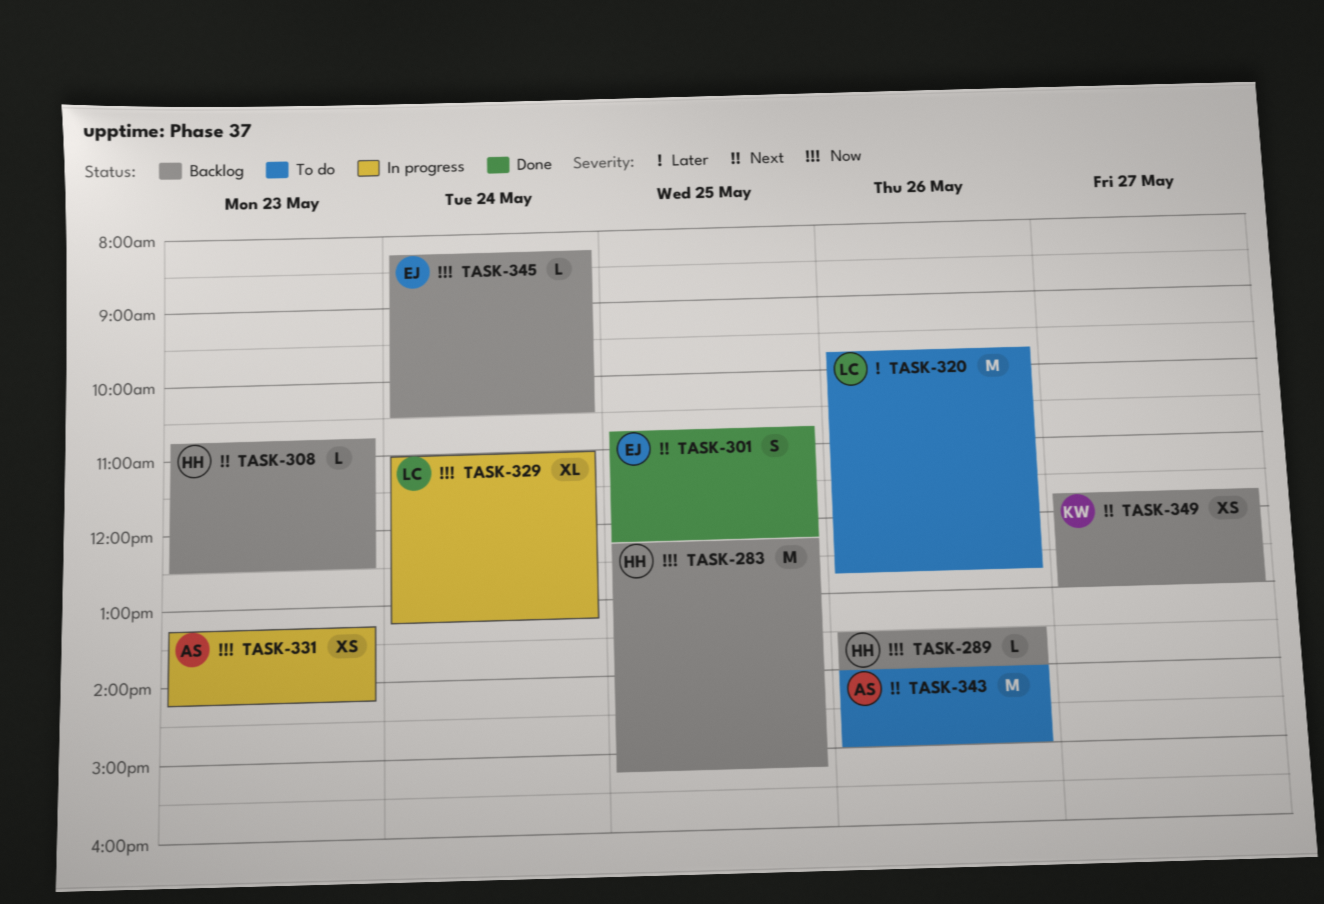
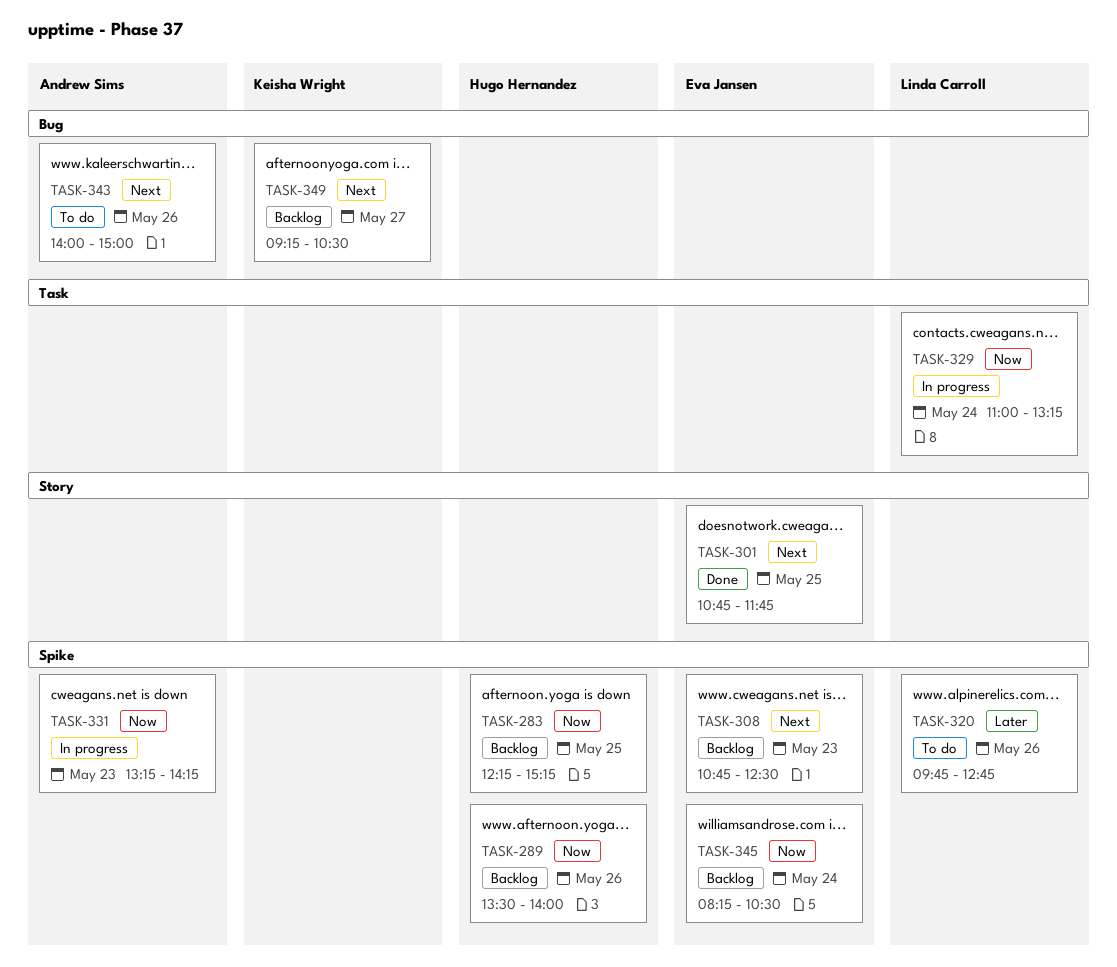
TASK-301, ends: 12:15 -> 11:45
TASK-308, owner: Hugo Hernandez -> Eva Jansen
TASK-349, begins: 11:45 -> 09:15
TASK-349, ends: 13:00 -> 10:30

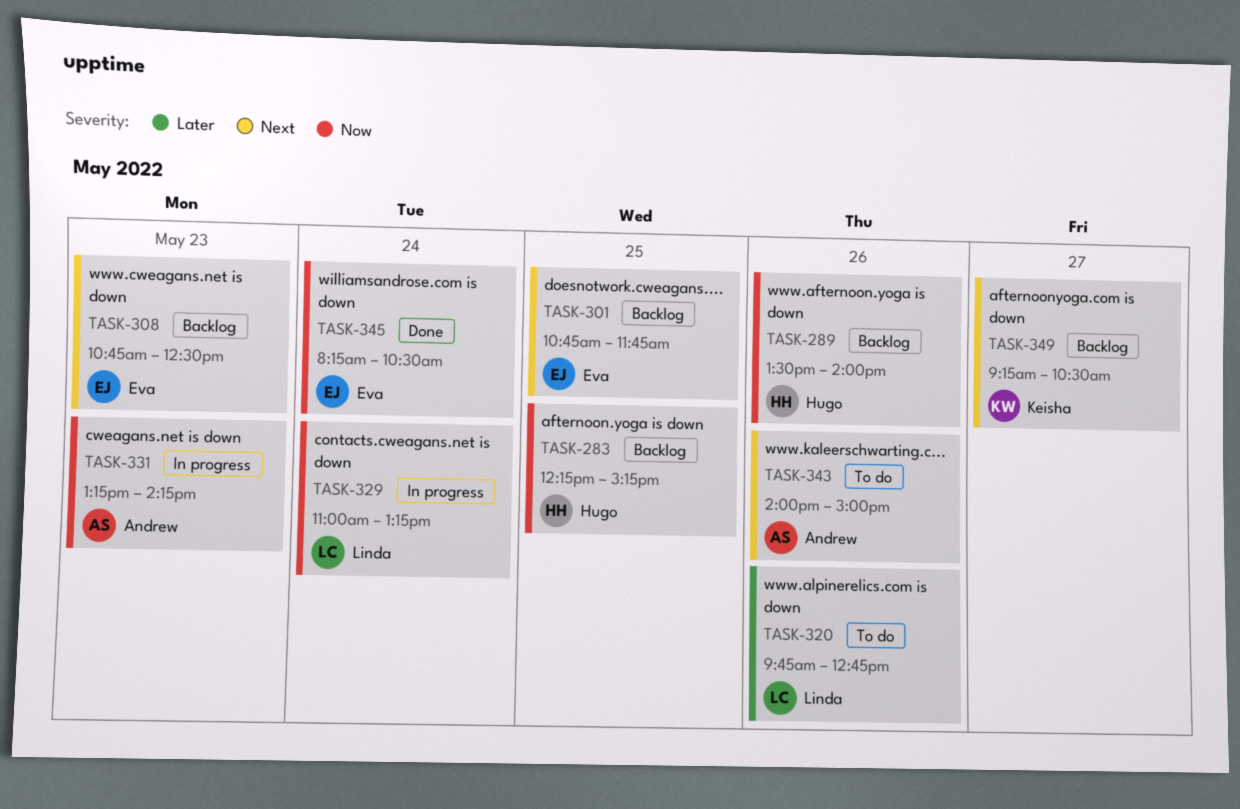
TASK-301, status: Done -> Backlog
TASK-345, status: Backlog -> Done

